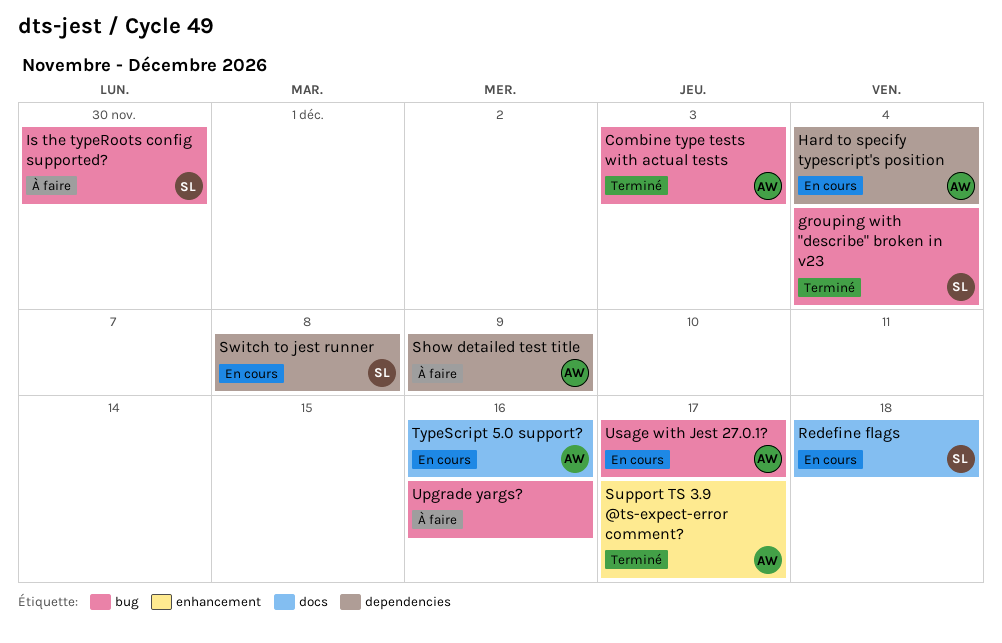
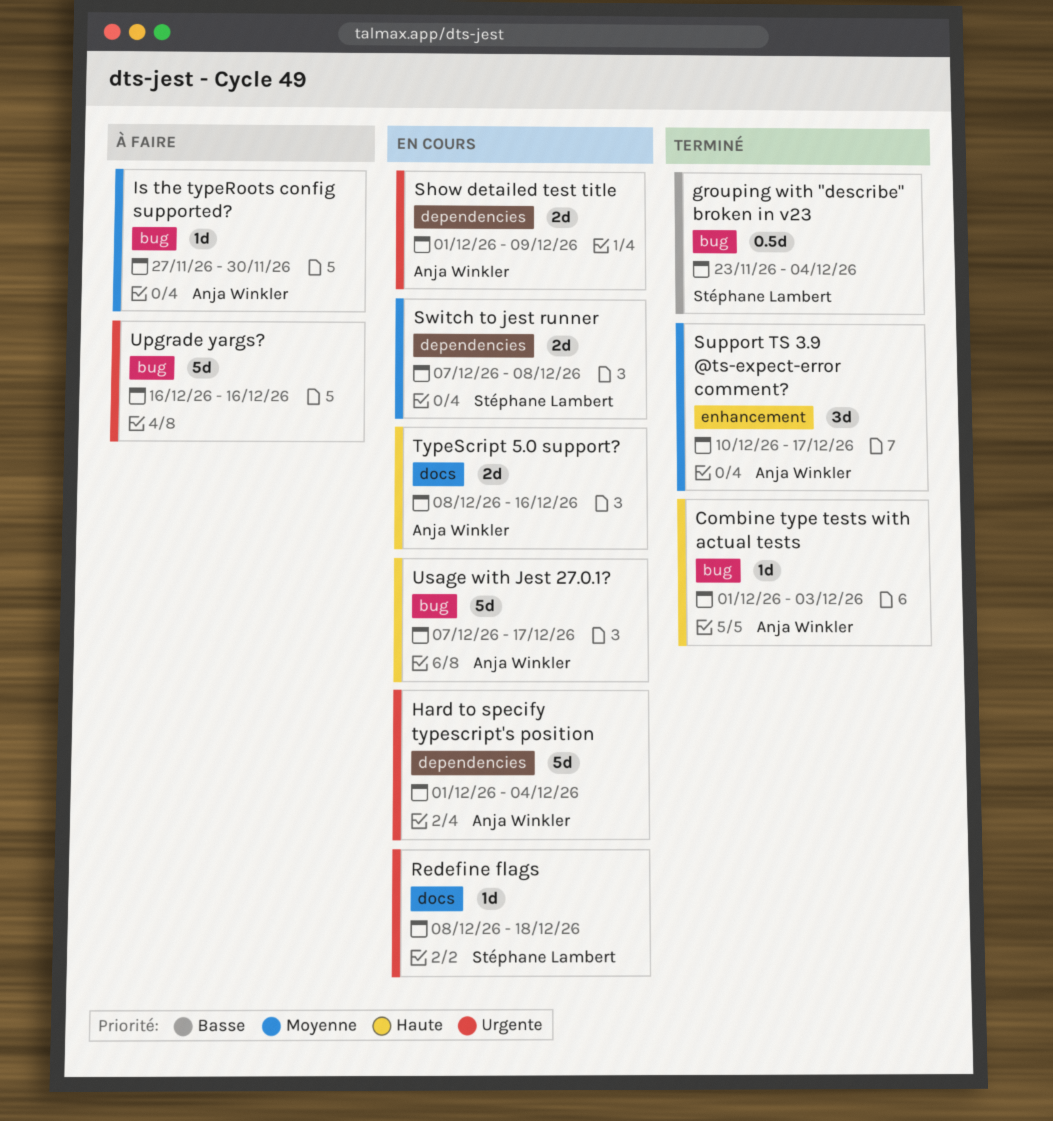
Is the typeRoots config supported?, owner: Stéphane Lambert -> Anja Winkler
Show detailed test title, status: À faire -> En cours

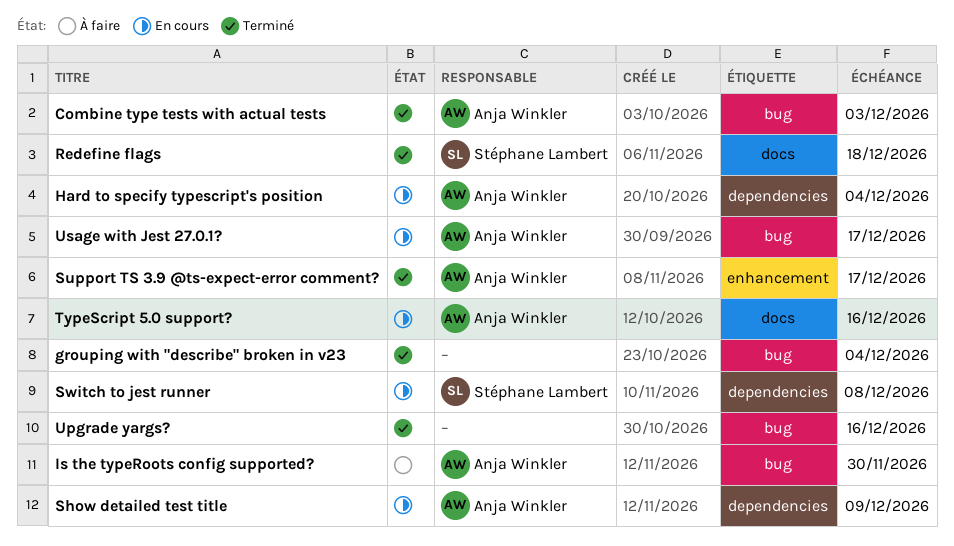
grouping with "describe" broken in v23, owner: Stéphane Lambert -> none
Redefine flags, status: En cours -> Terminé
Upgrade yargs?, status: À faire -> Terminé

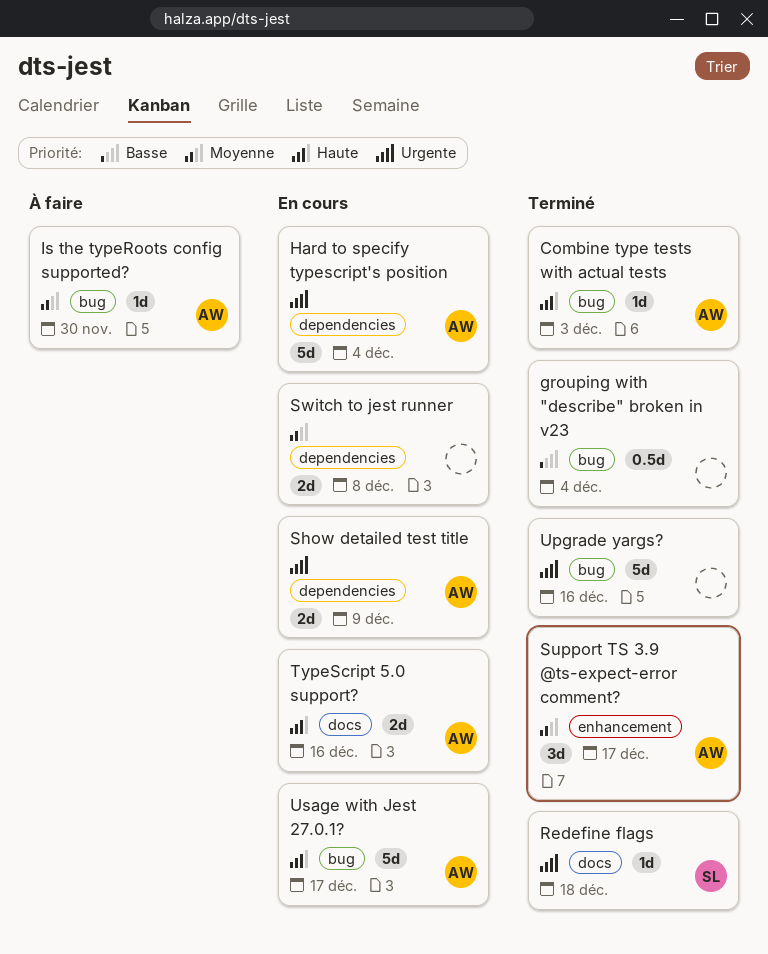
Switch to jest runner, owner: Stéphane Lambert -> none

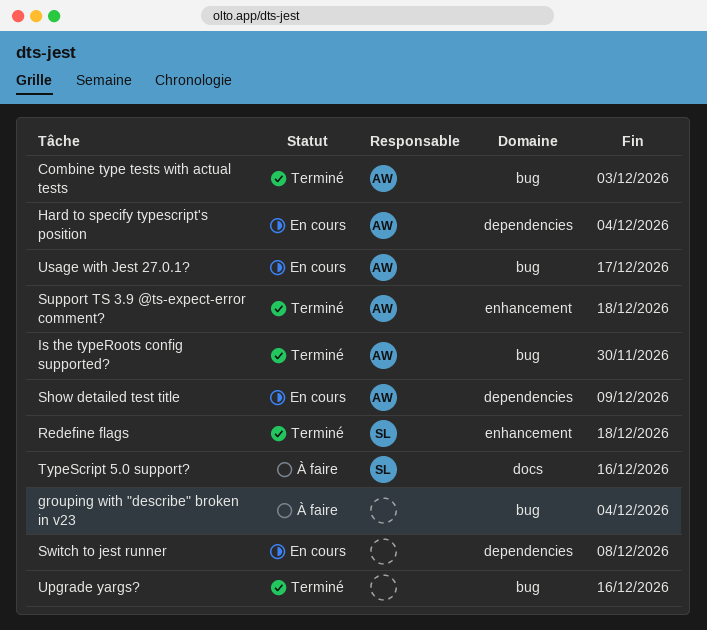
grouping with "describe" broken in v23, status: Terminé -> À faire
Is the typeRoots config supported?, status: À faire -> Terminé
Redefine flags, label: docs -> enhancement
Support TS 3.9 @ts-expect-error comment?, due: Dec 17 -> Dec 18
TypeScript 5.0 support?, status: En cours -> À faire
TypeScript 5.0 support?, owner: AW -> SL

